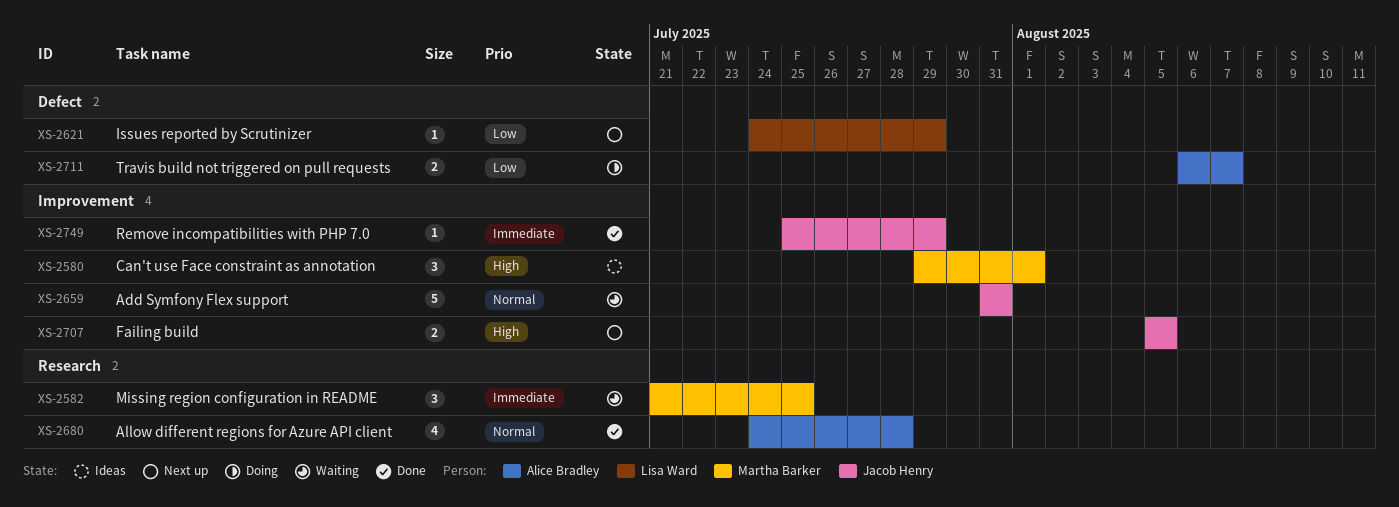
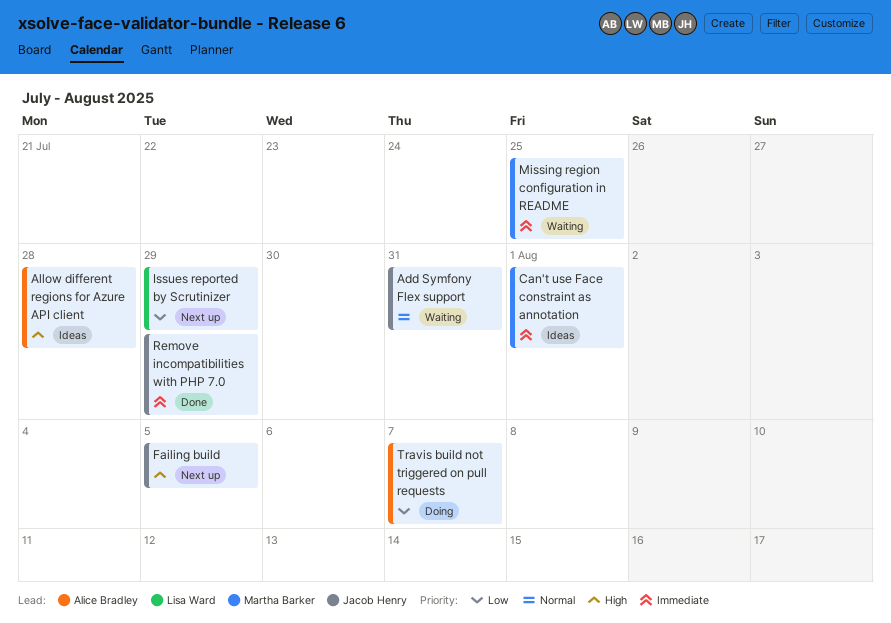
Allow different regions for Azure API client, status: Done -> Ideas
Allow different regions for Azure API client, priority: Normal -> High
Can't use Face constraint as annotation, priority: High -> Immediate

